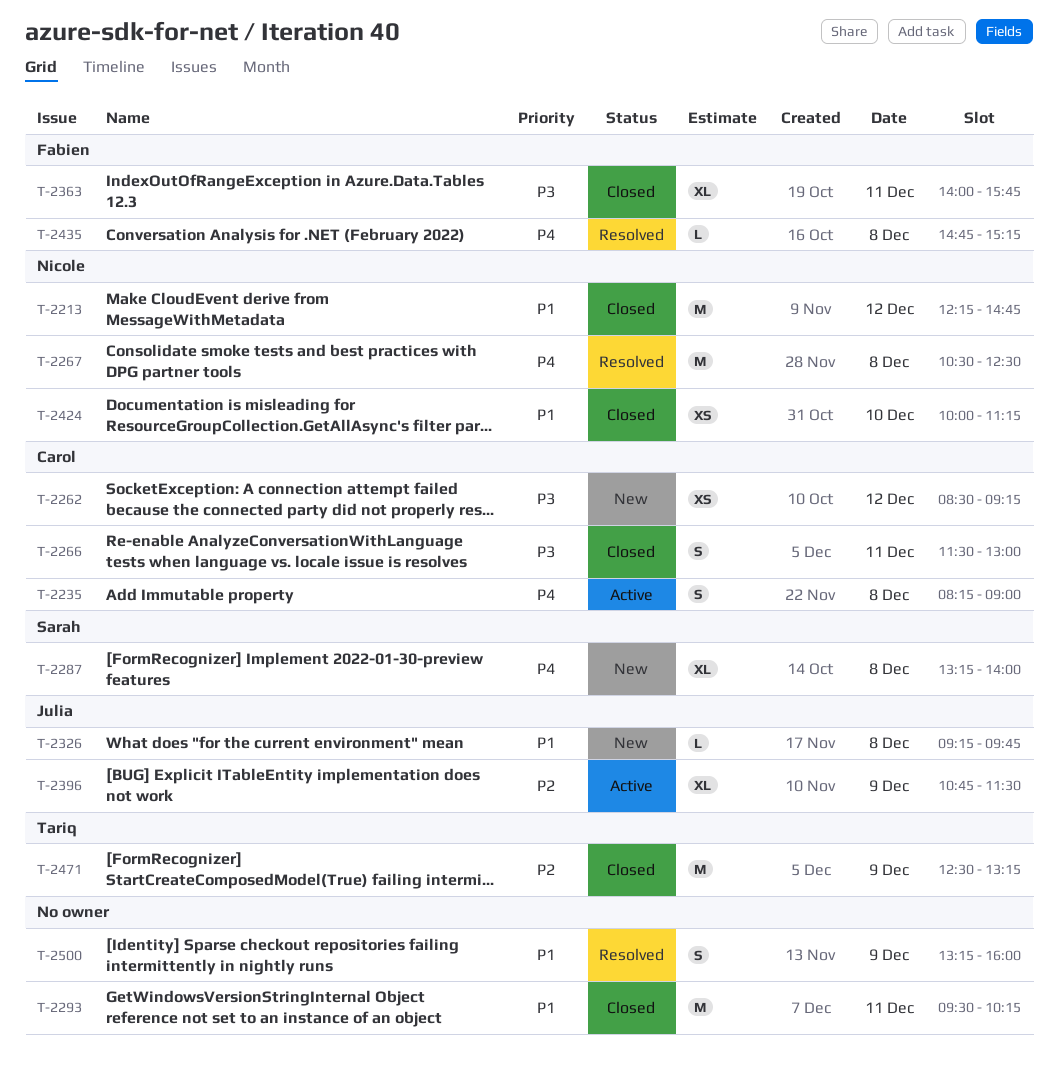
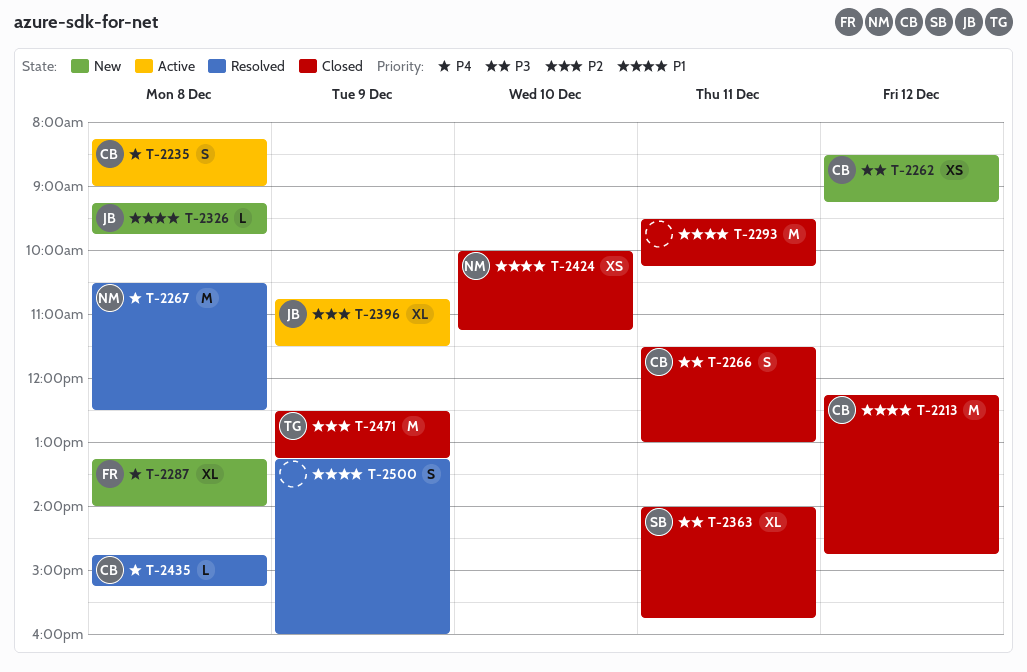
T-2213, owner: Nicole -> Carol
T-2287, owner: Sarah -> Fabien
T-2363, owner: Fabien -> Sarah
T-2435, owner: Fabien -> Carol

